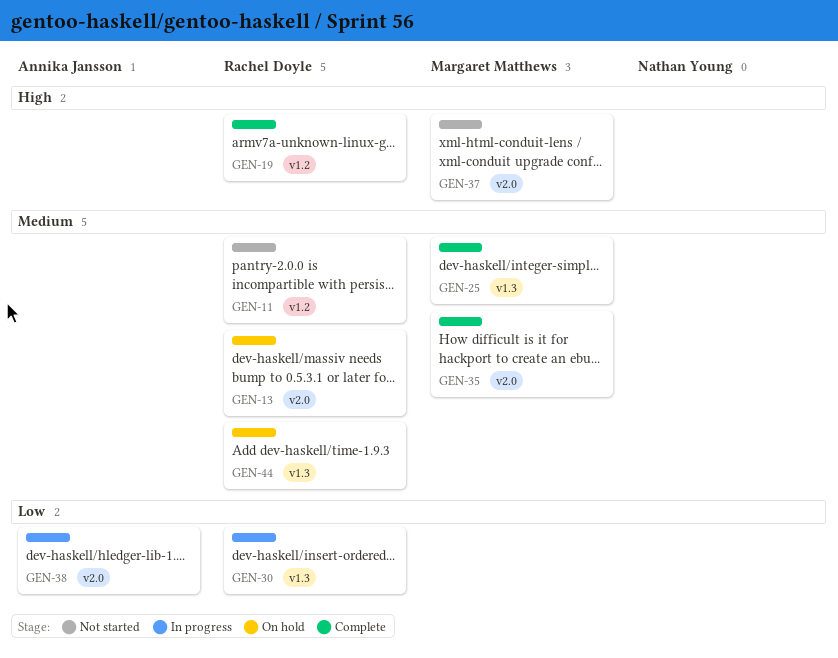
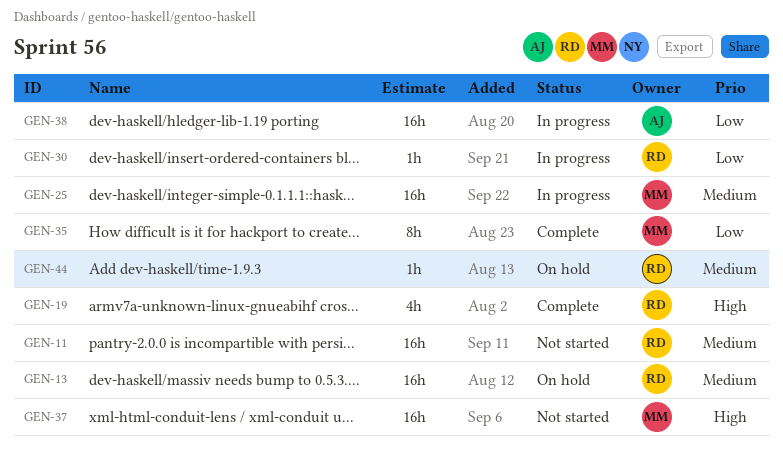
GEN-25, status: Complete -> In progress
GEN-35, priority: Medium -> Low

